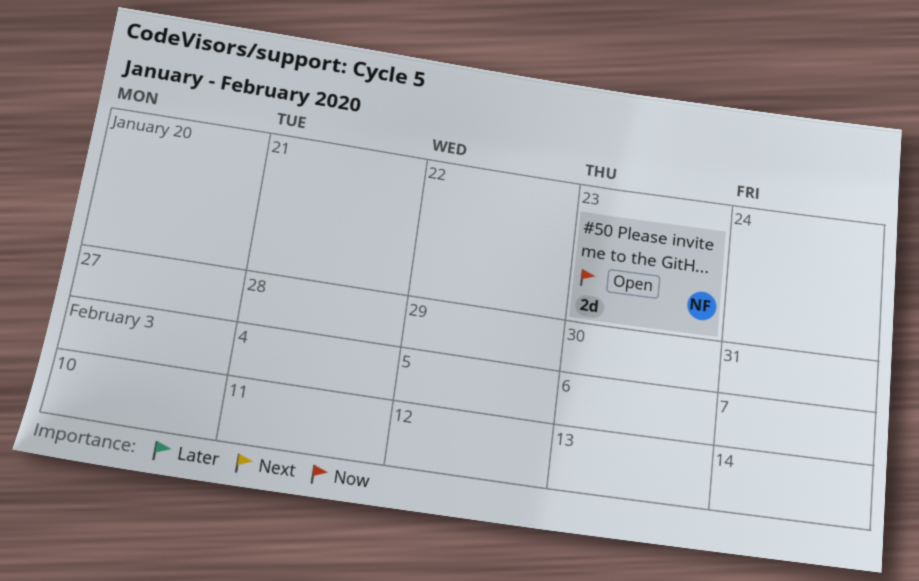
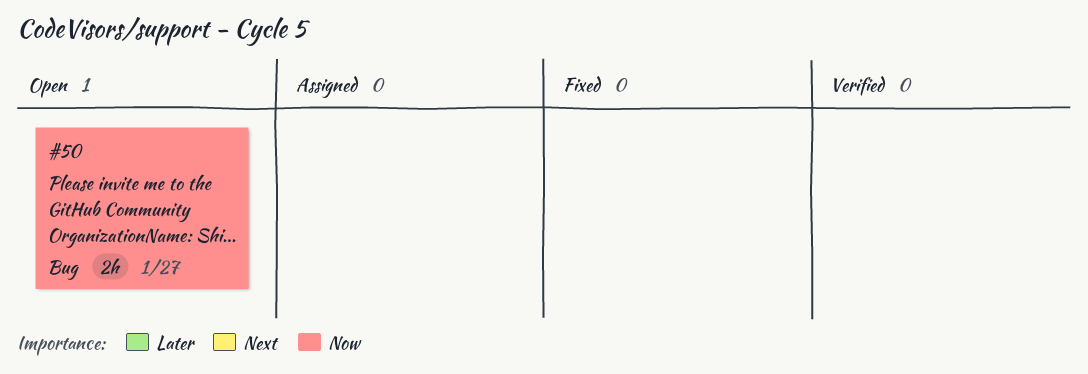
#50, estimate: 2d -> 2h
#50, due: Jan 23 -> Jan 27

